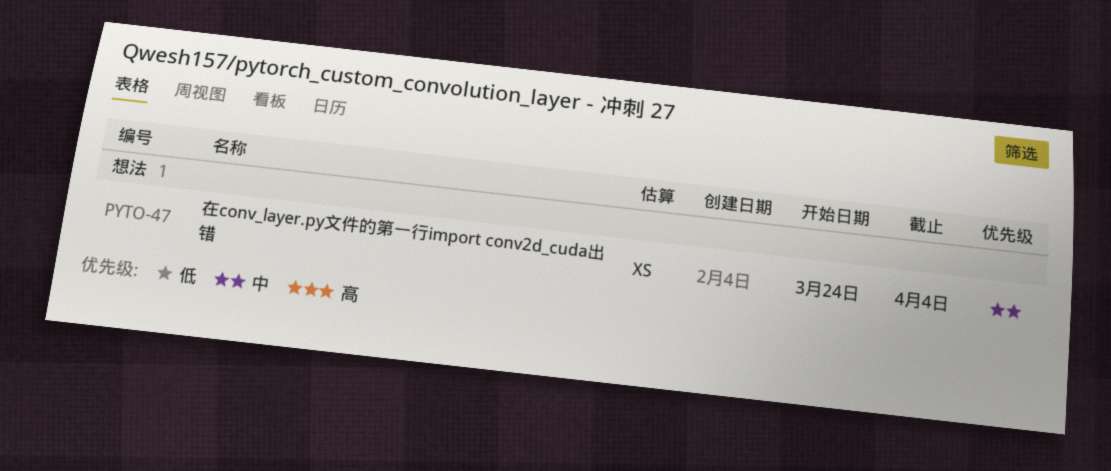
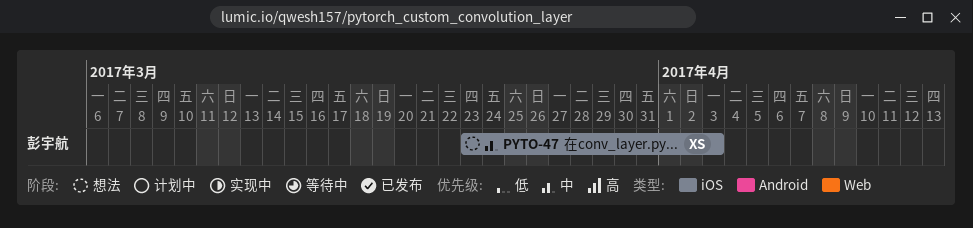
PYTO-47, start: Mar 24 -> Mar 23
PYTO-47, due: Apr 4 -> Apr 3

